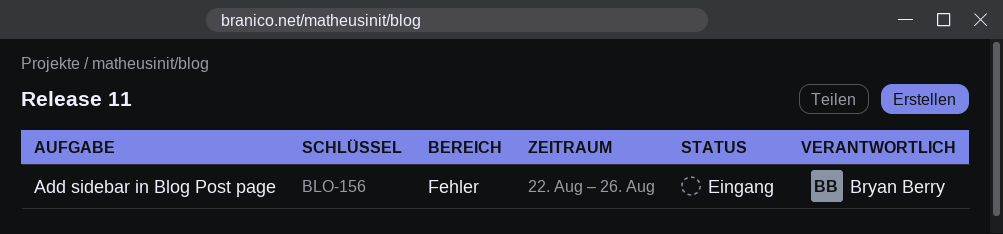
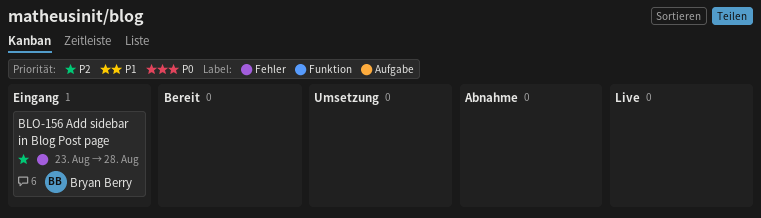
BLO-156, start: Aug 22 -> Aug 23
BLO-156, due: Aug 26 -> Aug 28

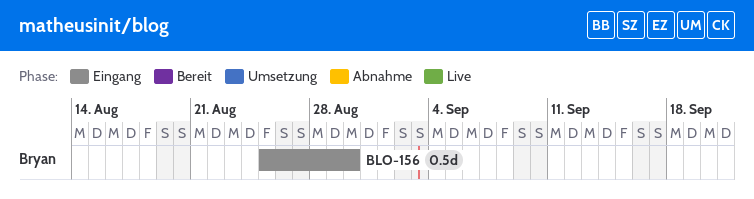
BLO-156, start: Aug 23 -> Aug 25
BLO-156, due: Aug 28 -> Aug 30

